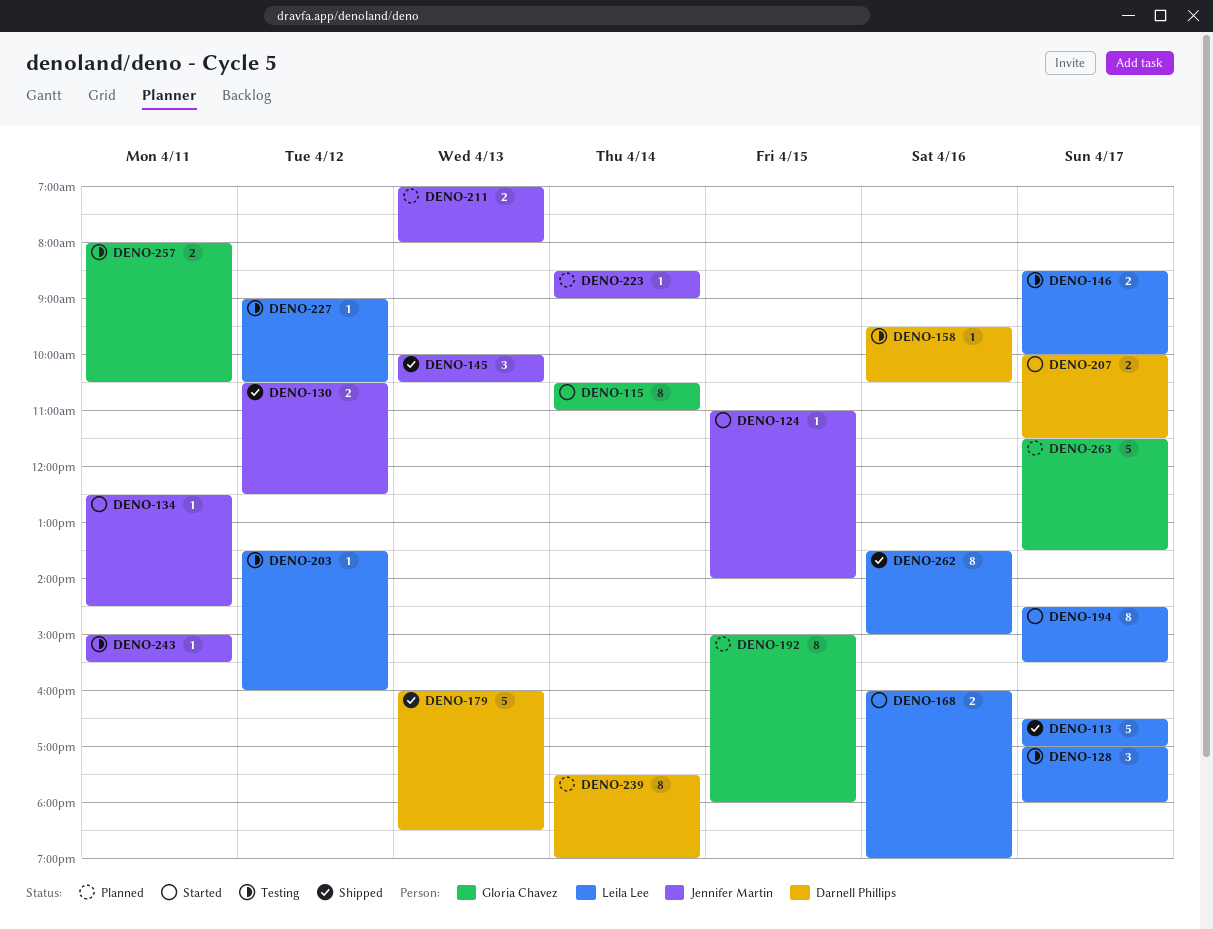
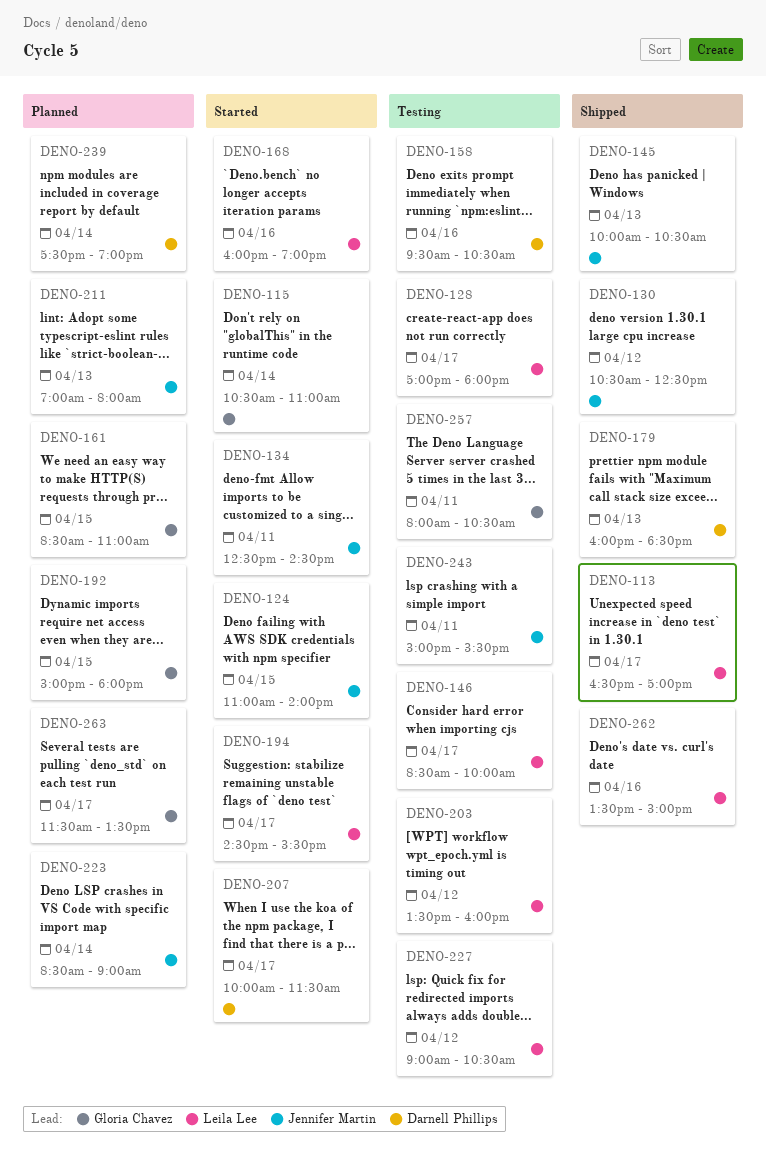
DENO-161: none -> present

